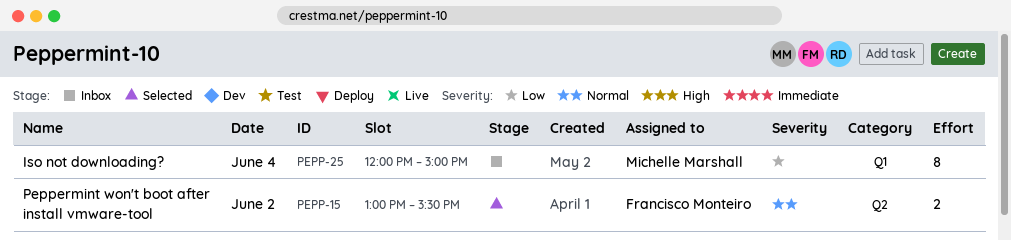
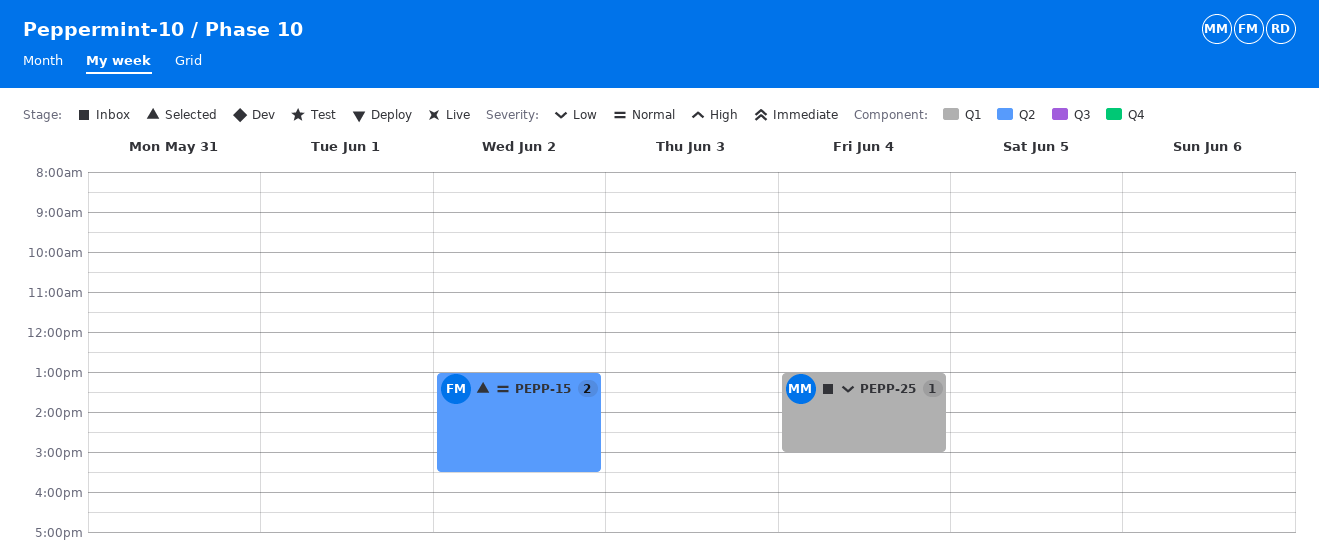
PEPP-25, estimate: 8 -> 1
PEPP-25, begins: 12:00 -> 13:00

